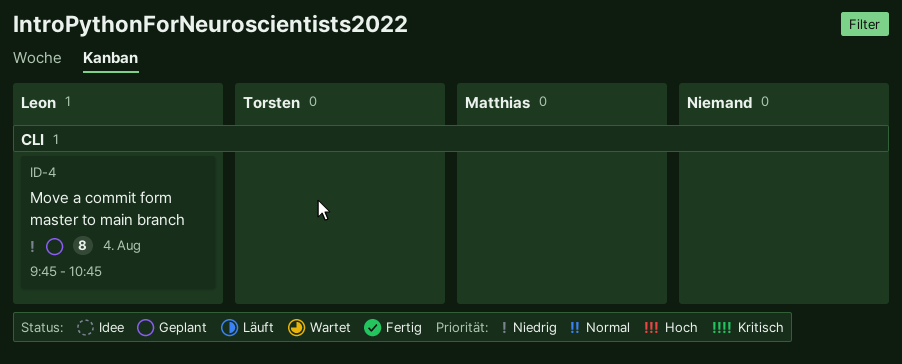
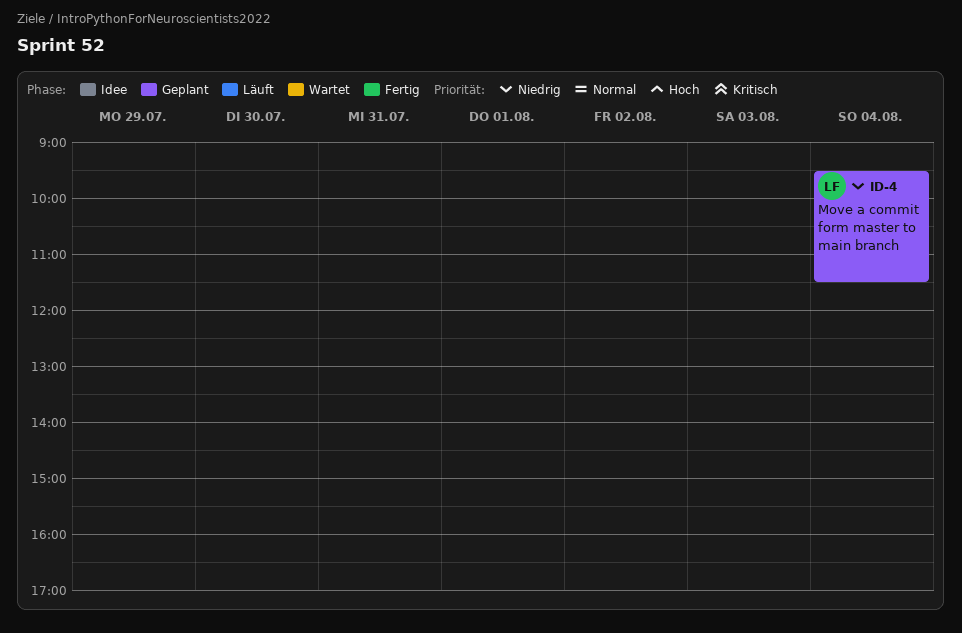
ID-4, begins: 09:45 -> 09:30
ID-4, ends: 10:45 -> 11:30

